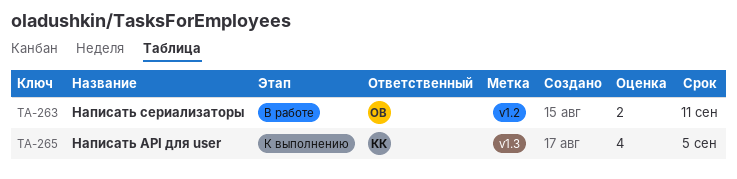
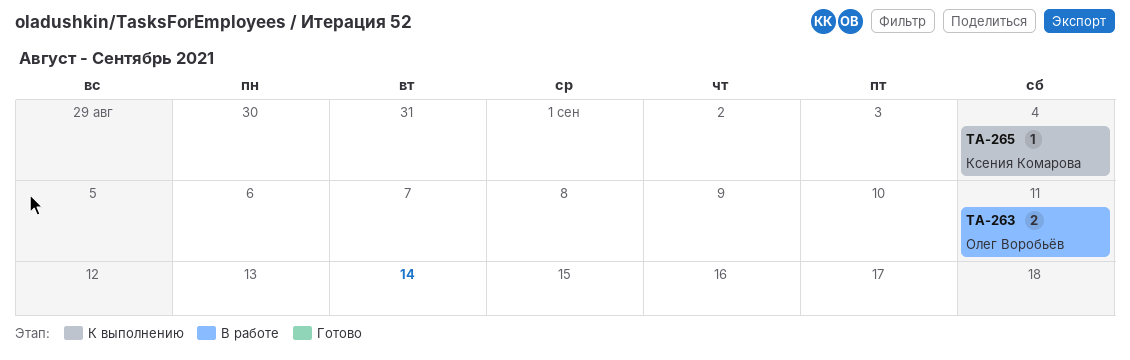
TA-265, estimate: 4 -> 1
TA-265, due: Sep 5 -> Sep 4

